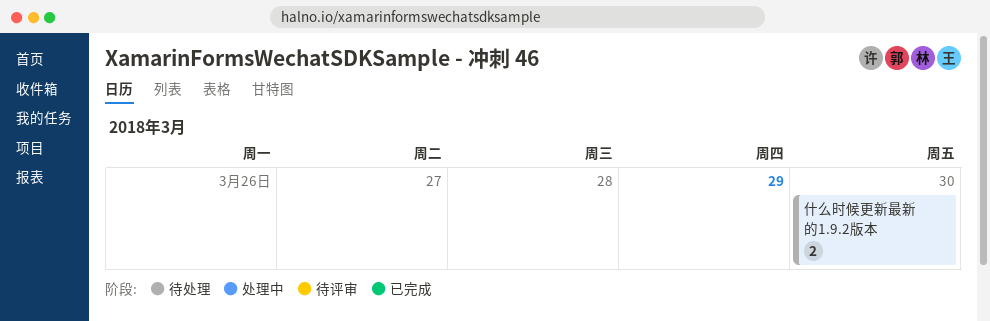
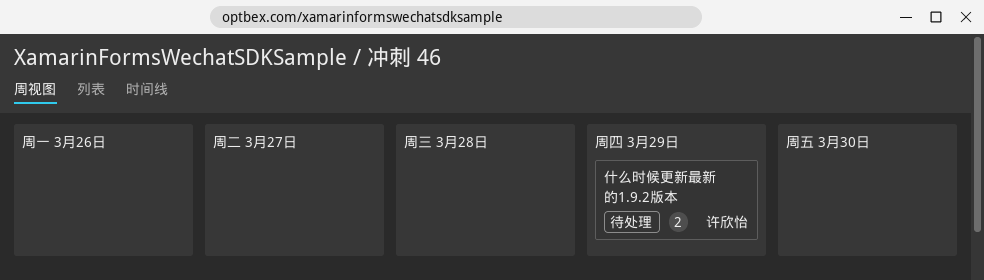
什么时候更新最新的1.9.2版本, due: Mar 30 -> Mar 29

